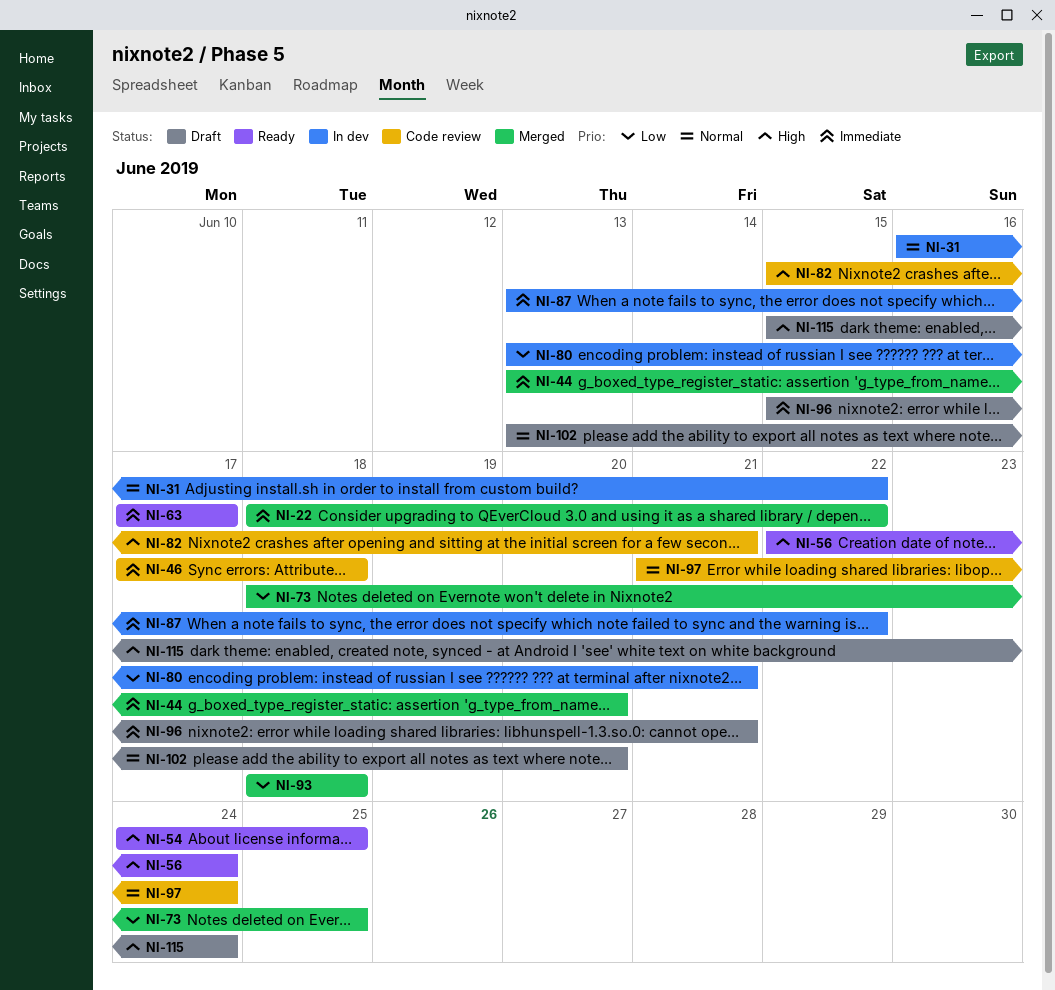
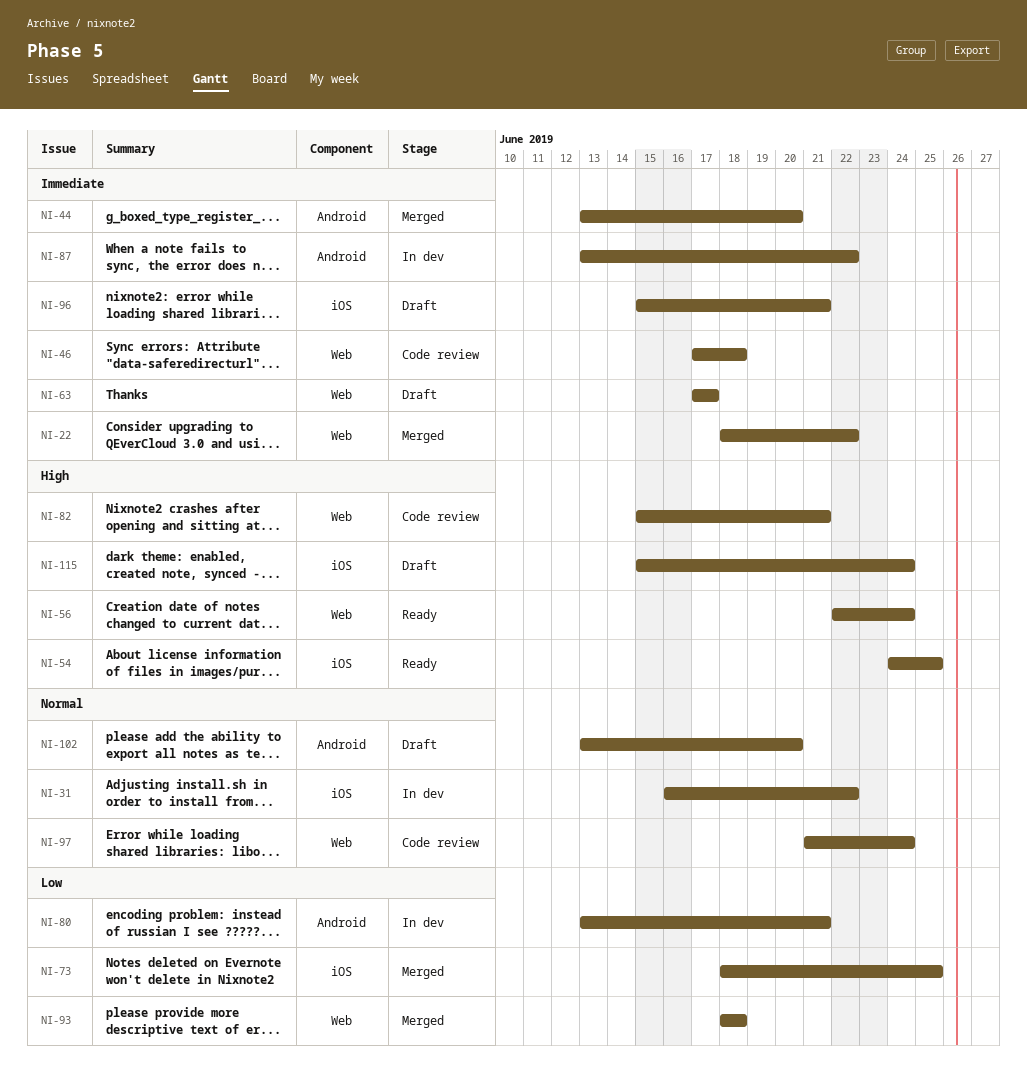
NI-63, status: Ready -> Draft

